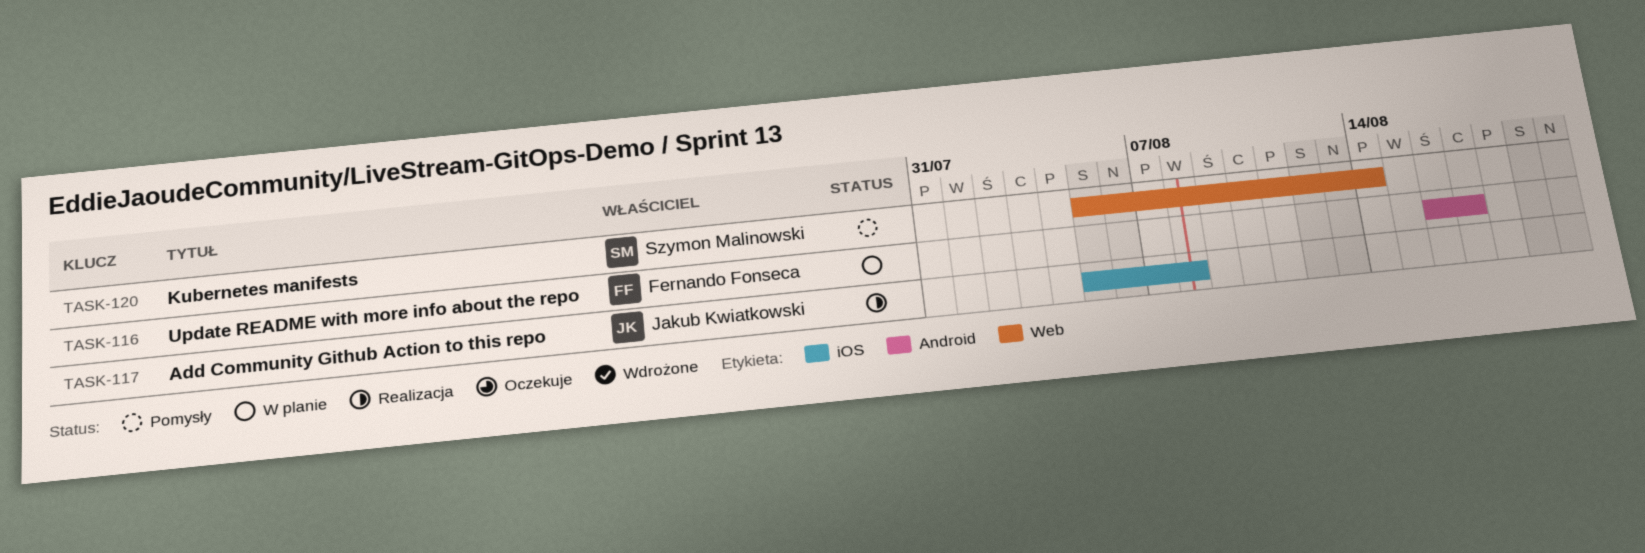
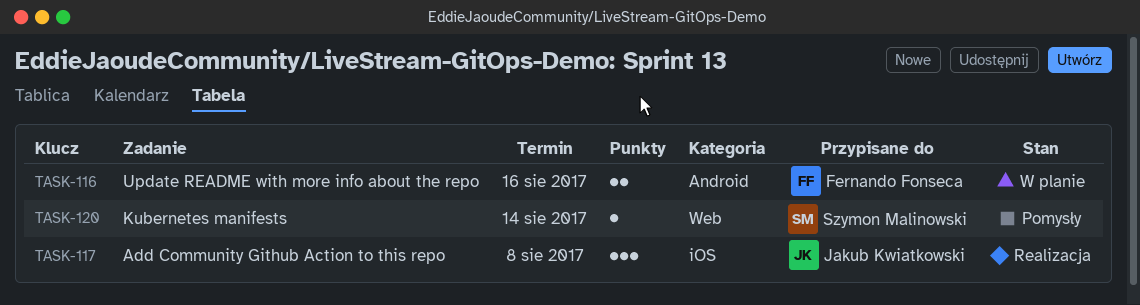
TASK-116, due: Aug 17 -> Aug 16

